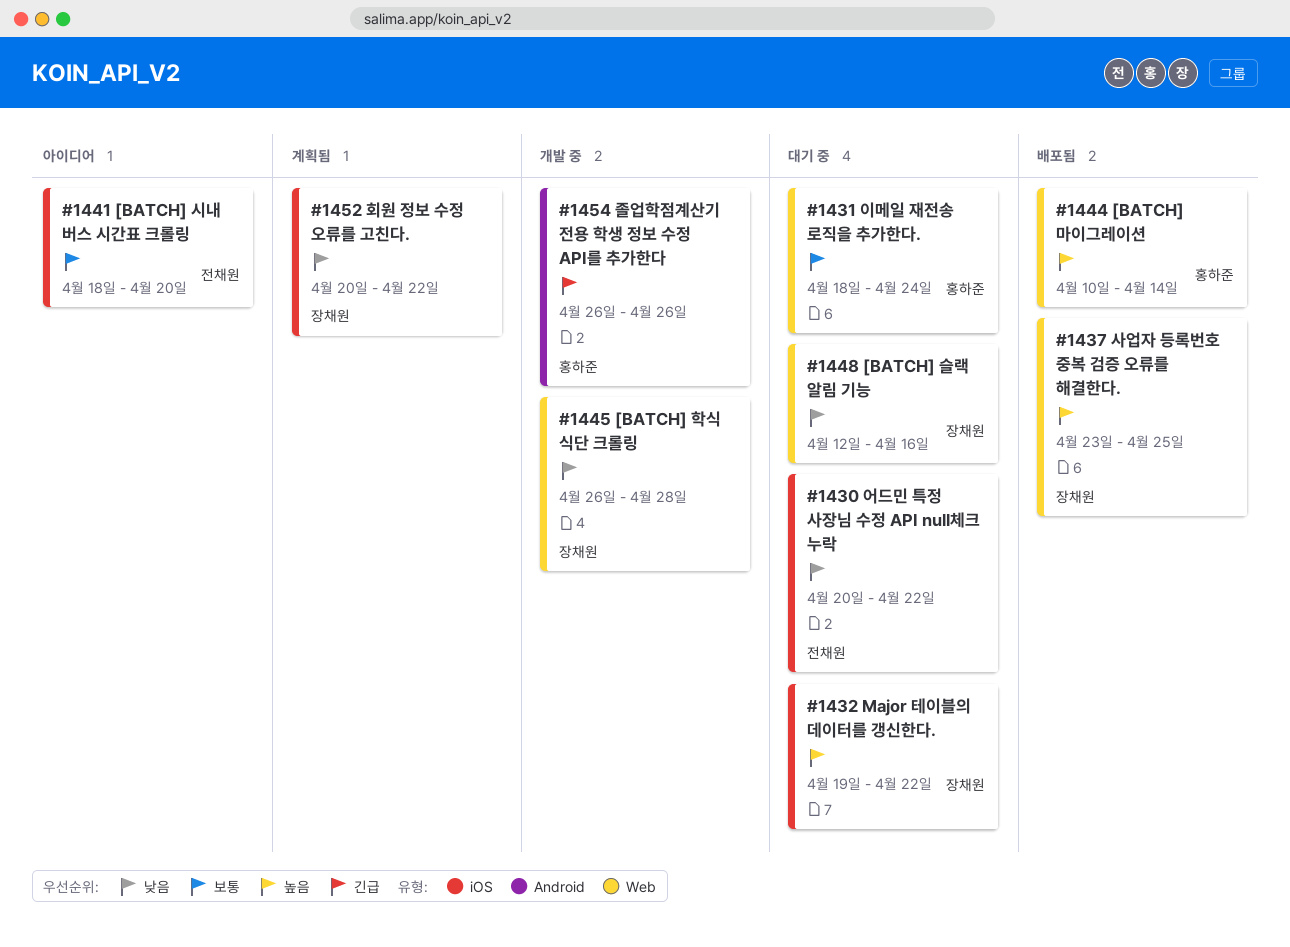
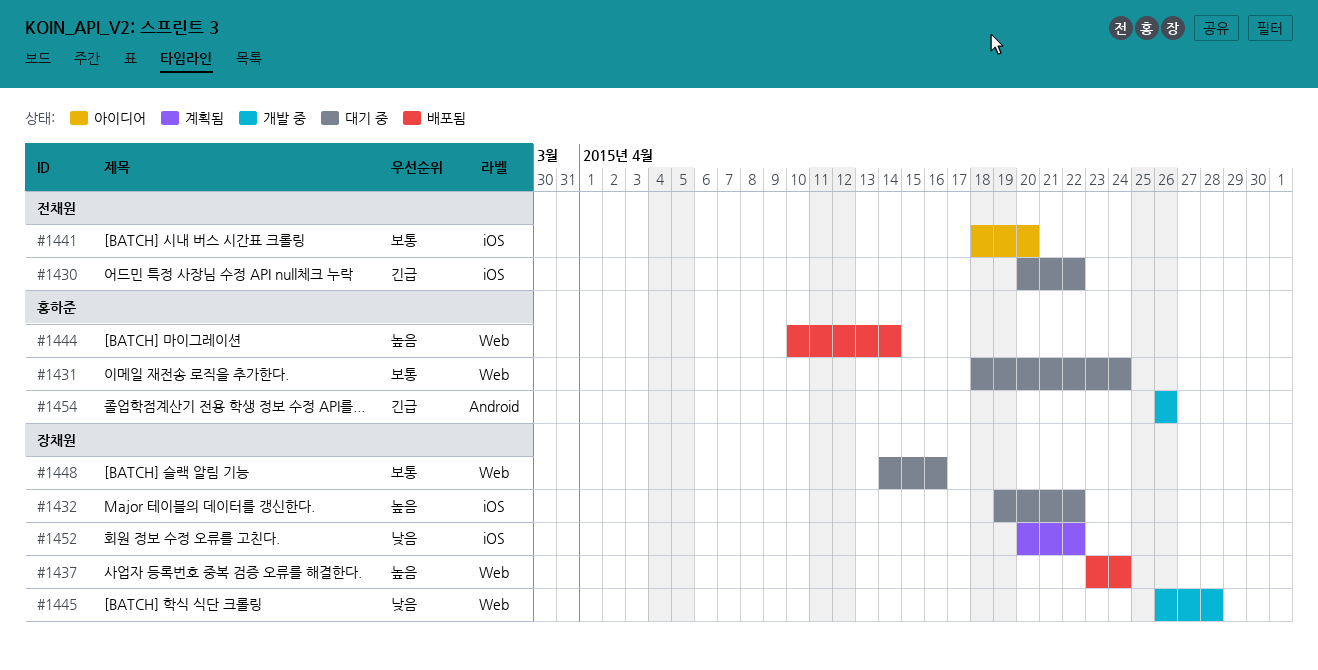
#1430, priority: 낮음 -> 긴급
#1437, due: Apr 25 -> Apr 24
#1448, priority: 낮음 -> 보통
#1448, start: Apr 12 -> Apr 14

